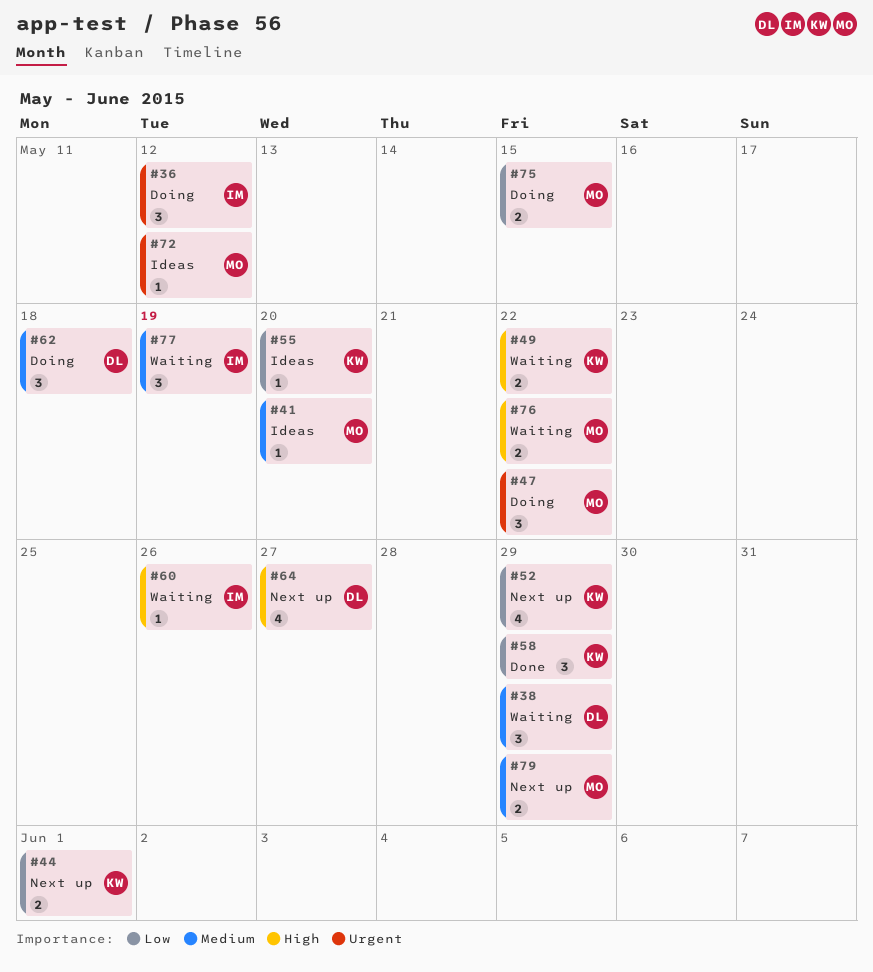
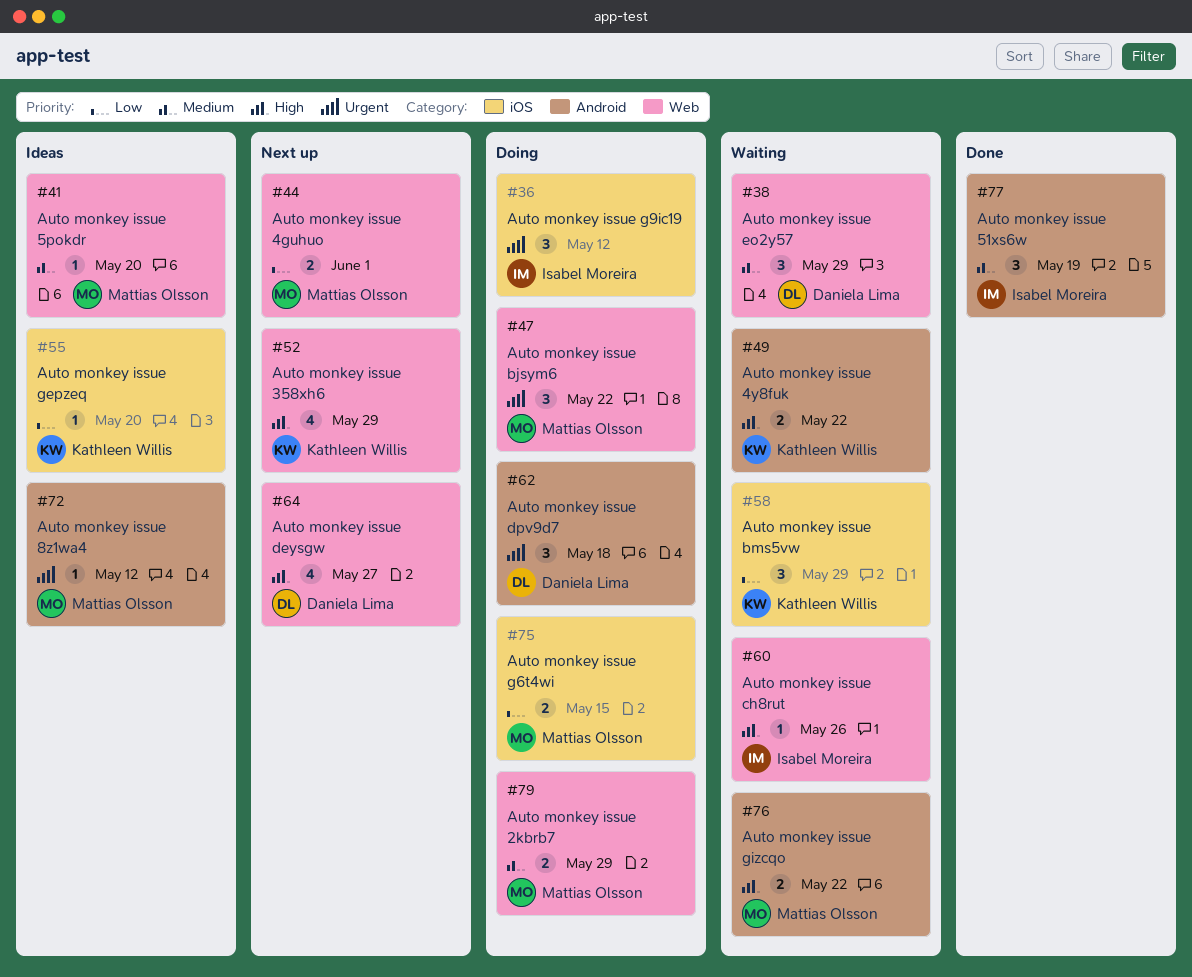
#44, owner: Kathleen Willis -> Mattias Olsson
#52, priority: Low -> High
#58, status: Done -> Waiting
#62, priority: Medium -> Urgent
#77, status: Waiting -> Done
#79, status: Next up -> Doing

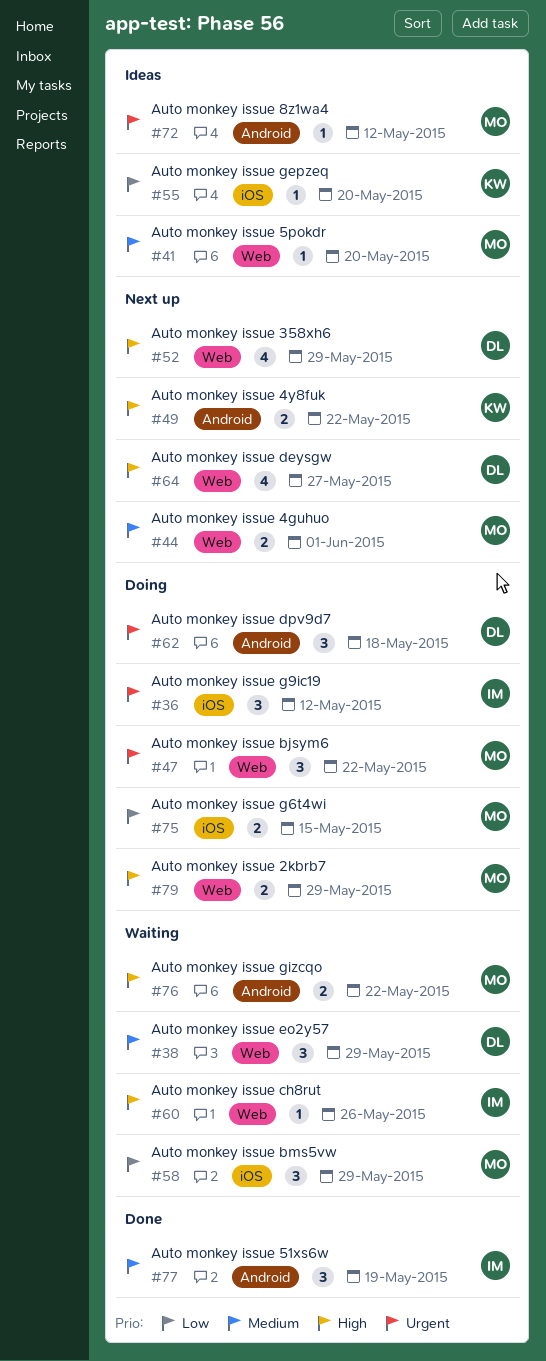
#44, priority: Low -> Medium
#49, status: Waiting -> Next up
#52, owner: Kathleen Willis -> Daniela Lima
#58, owner: Kathleen Willis -> Mattias Olsson
#79, priority: Medium -> High

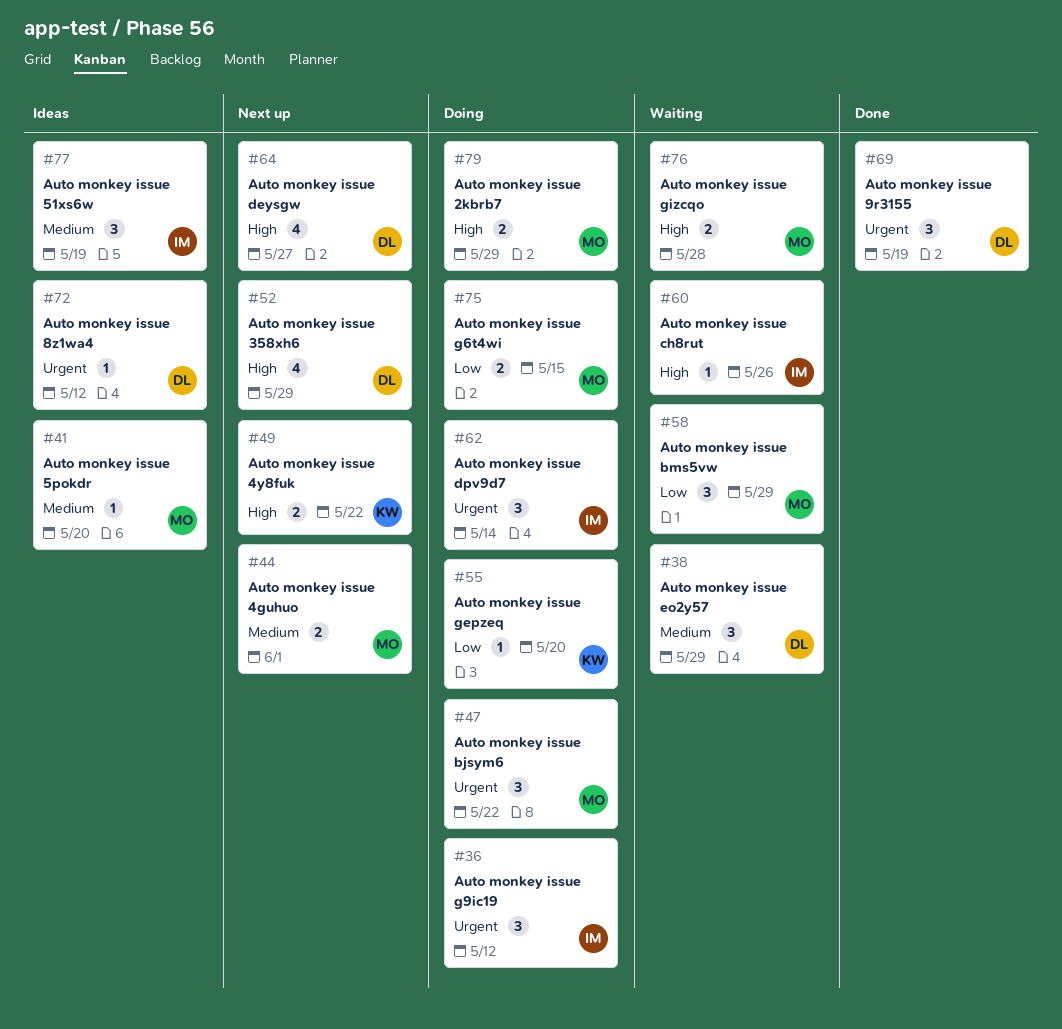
#55, status: Ideas -> Doing
#62, owner: DL -> IM
#62, due: May 18 -> May 14
#69: none -> present
#72, owner: MO -> DL
#76, due: May 22 -> May 28
#77, status: Done -> Ideas

